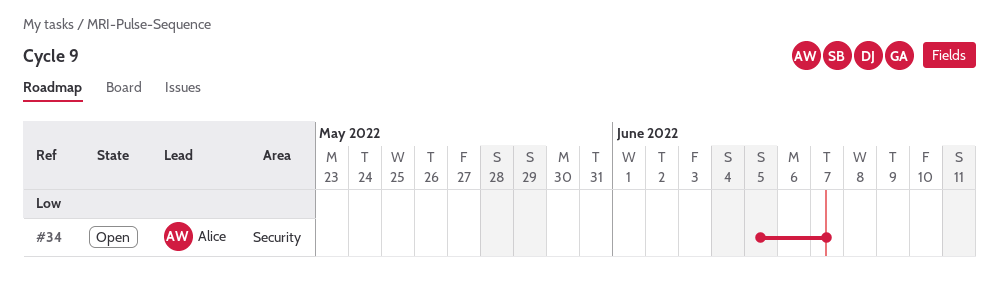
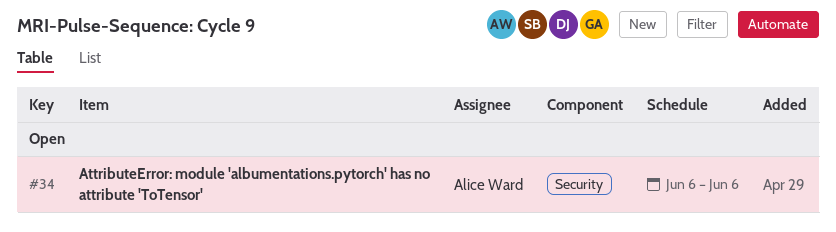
#34, start: Jun 5 -> Jun 6
#34, due: Jun 7 -> Jun 6

